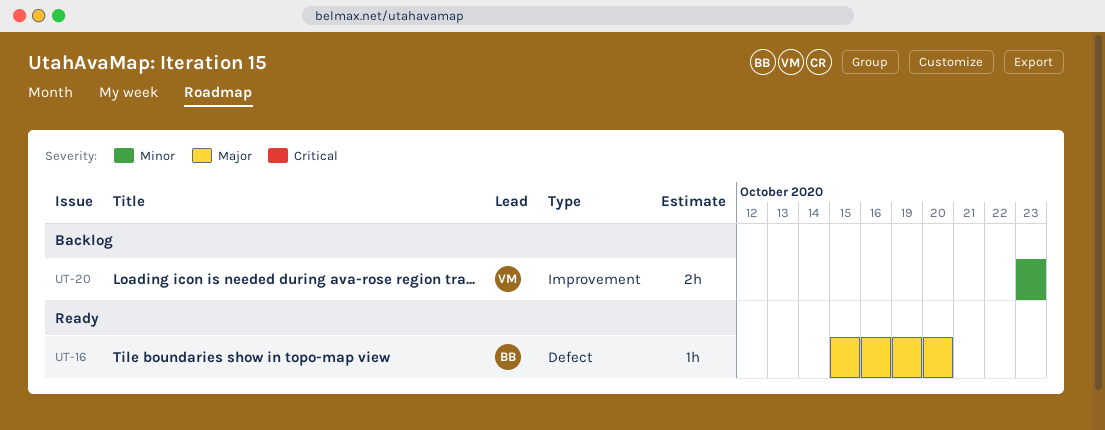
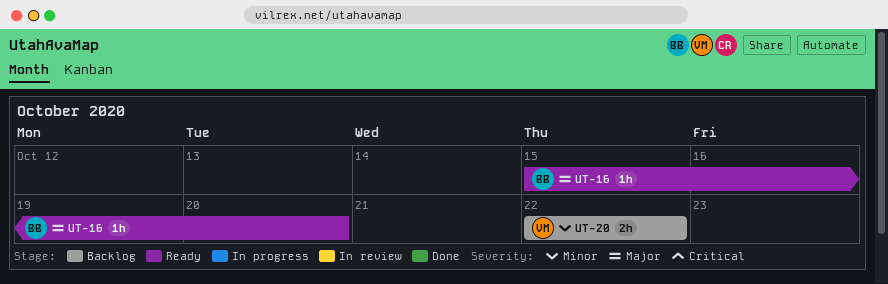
UT-20, start: Oct 23 -> Oct 22
UT-20, due: Oct 23 -> Oct 22

